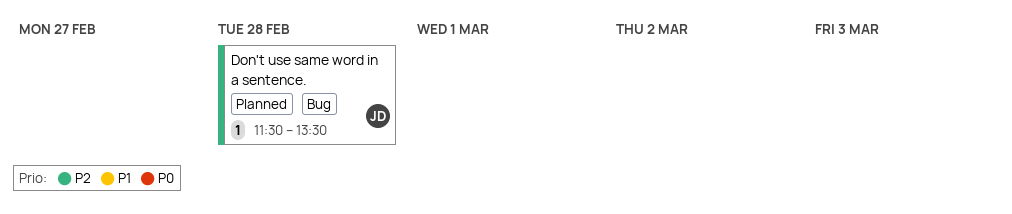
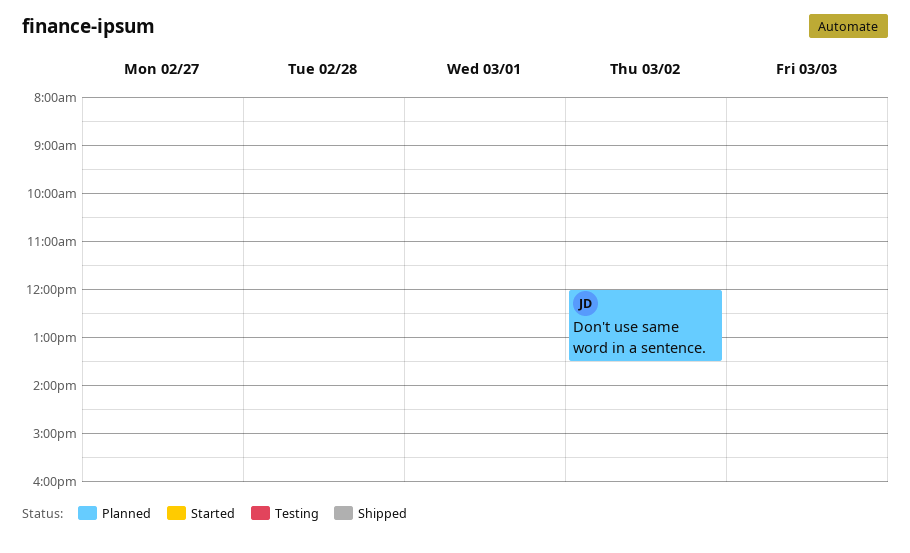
Don't use same word in a sentence., day: Feb 28 -> Mar 2
Don't use same word in a sentence., begins: 11:30 -> 12:00

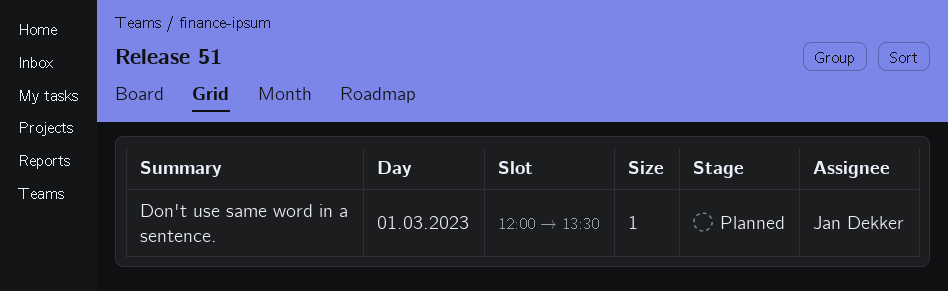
Don't use same word in a sentence., day: Mar 2 -> Mar 1

